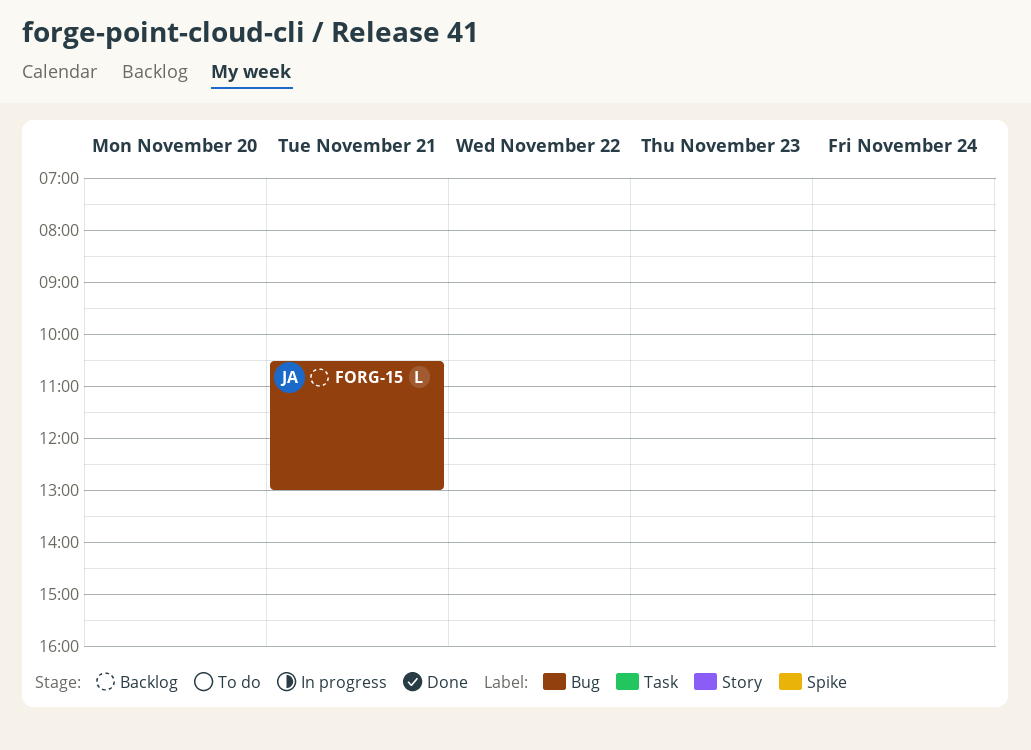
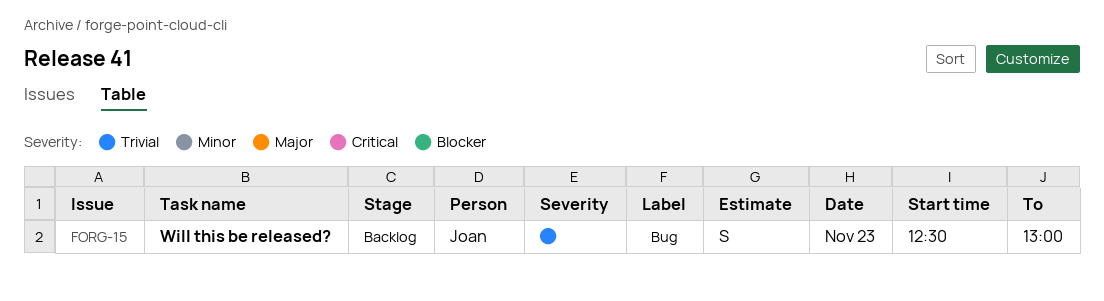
FORG-15, estimate: L -> S
FORG-15, day: Nov 21 -> Nov 23
FORG-15, begins: 10:30 -> 12:30

